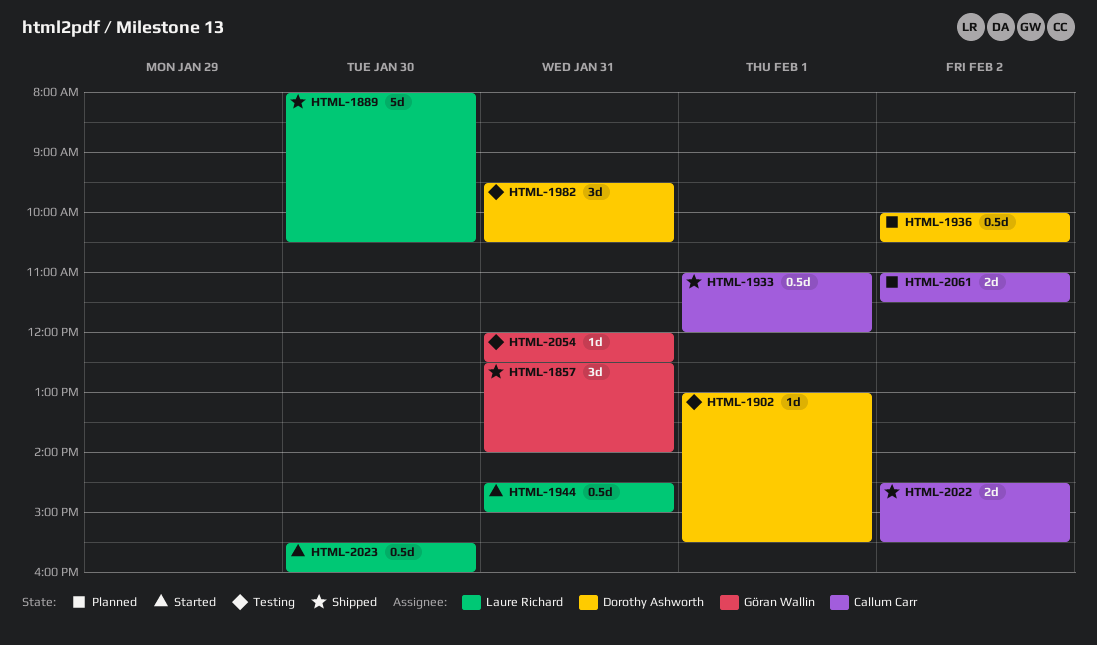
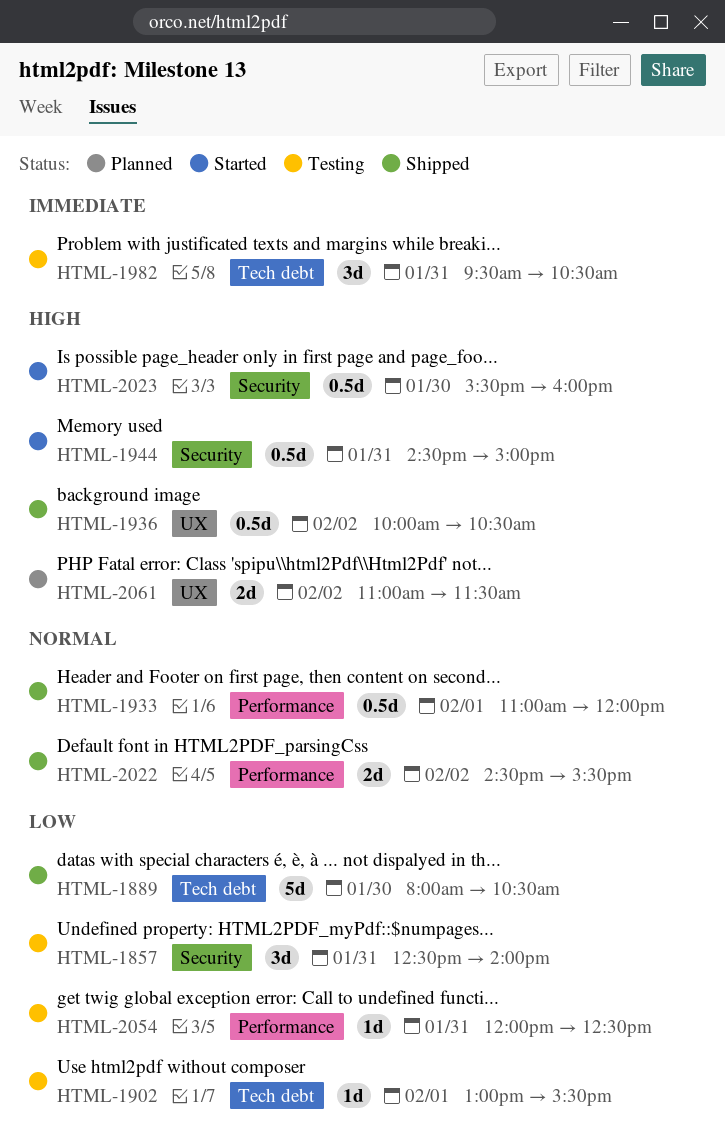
HTML-1857, status: Shipped -> Testing
HTML-1936, status: Planned -> Shipped

